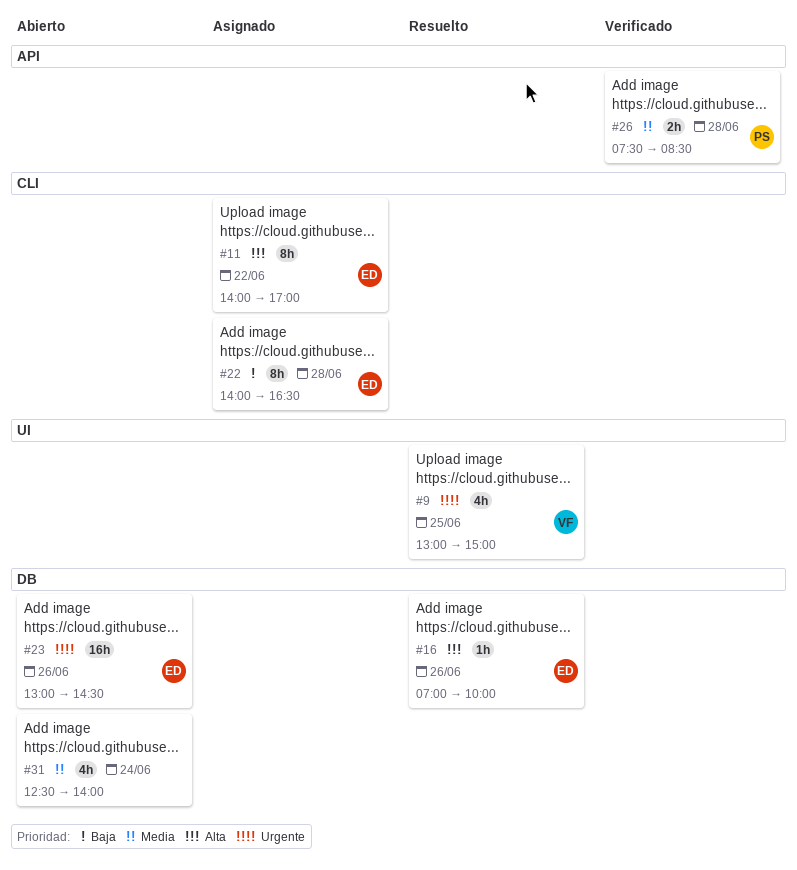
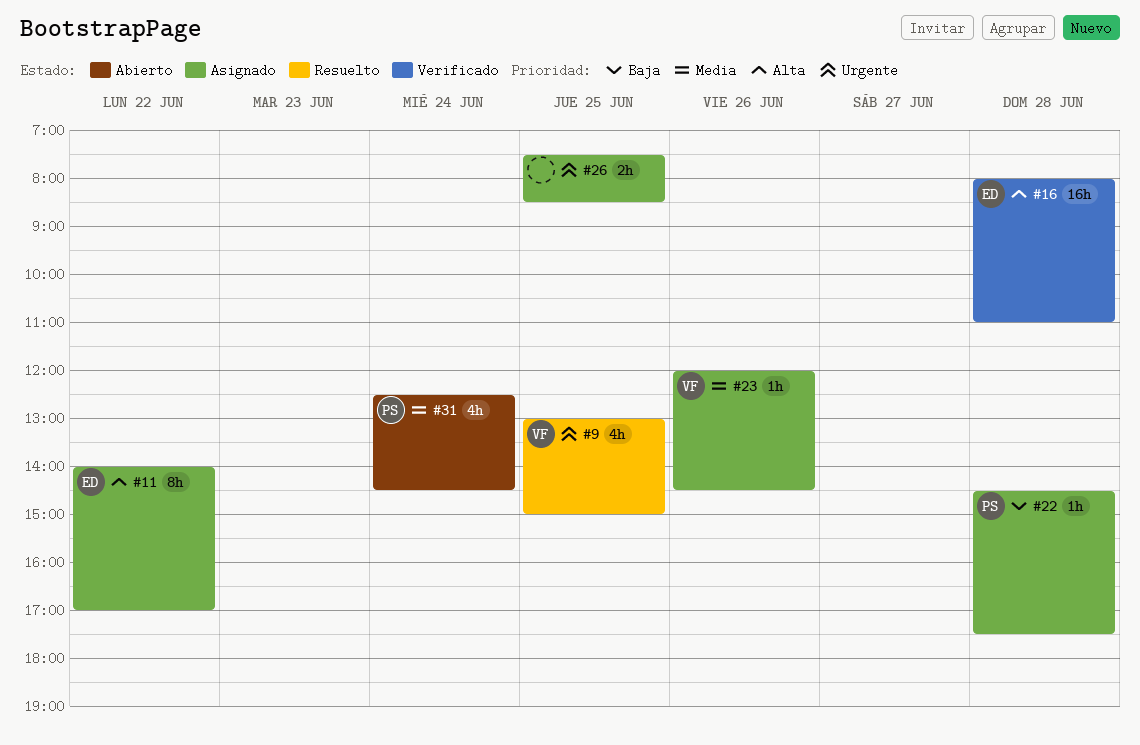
#16, status: Resuelto -> Verificado
#16, estimate: 1h -> 16h
#16, day: Jun 26 -> Jun 28
#16, begins: 07:00 -> 08:00
#16, ends: 10:00 -> 11:00
#22, owner: ED -> PS
#22, estimate: 8h -> 1h
#22, begins: 14:00 -> 14:30
#22, ends: 16:30 -> 17:30
#23, status: Abierto -> Asignado
#23, owner: ED -> VF
#23, priority: Urgente -> Media
#23, estimate: 16h -> 1h
#23, begins: 13:00 -> 12:00
#26, status: Verificado -> Asignado
#26, owner: PS -> none
#26, priority: Media -> Urgente
#26, day: Jun 28 -> Jun 25
#31, owner: none -> PS
#31, ends: 14:00 -> 14:30

